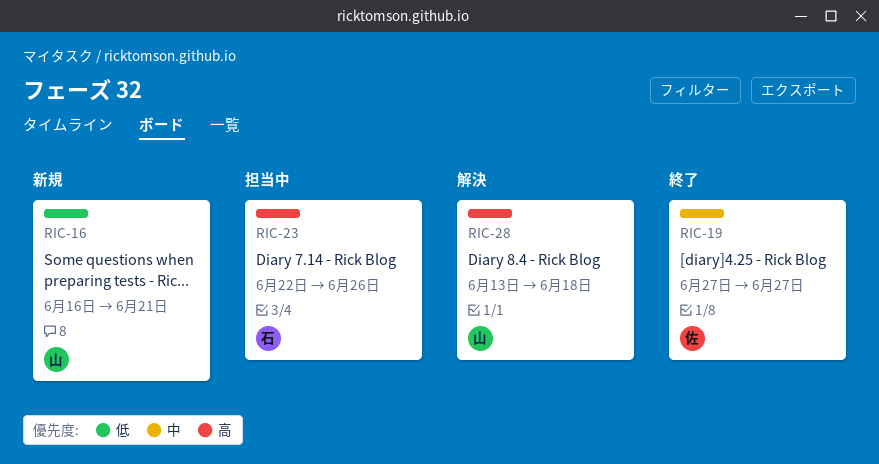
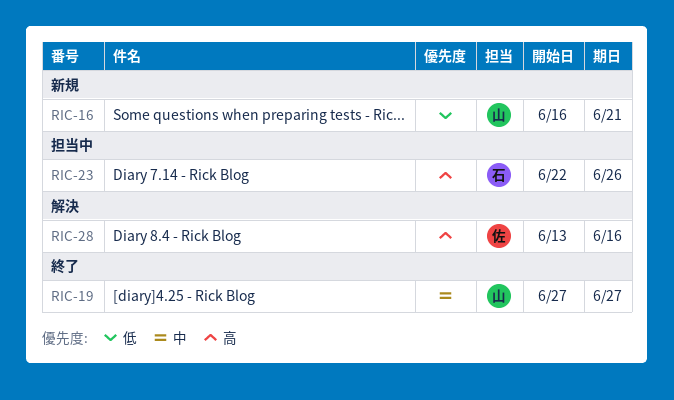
RIC-19, owner: 佐 -> 山
RIC-28, owner: 山 -> 佐
RIC-28, due: Jun 18 -> Jun 16

